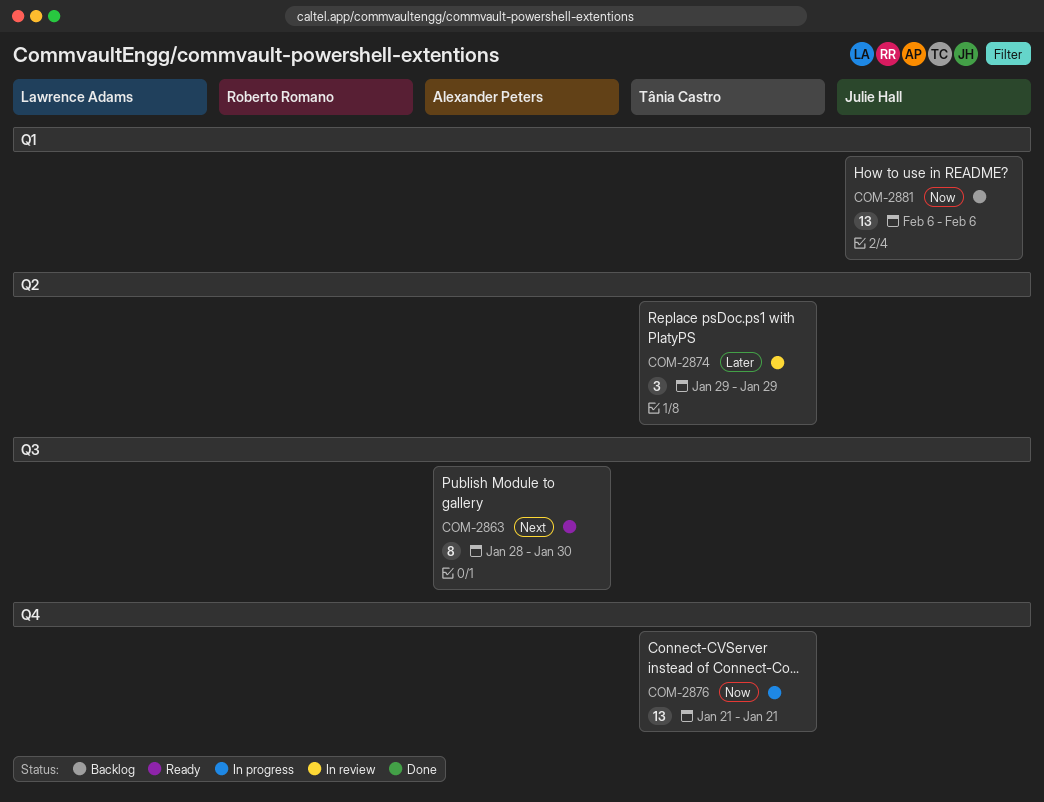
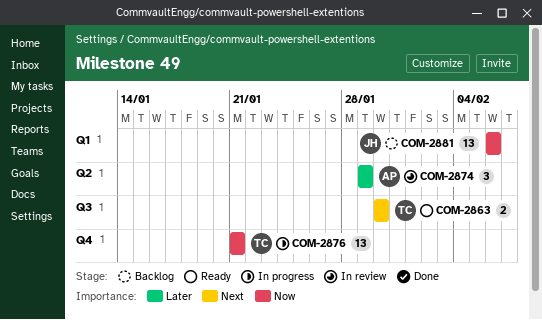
COM-2863, owner: Alexander Peters -> Tânia Castro
COM-2863, estimate: 8 -> 2
COM-2863, start: Jan 28 -> Jan 30
COM-2874, owner: Tânia Castro -> Alexander Peters

